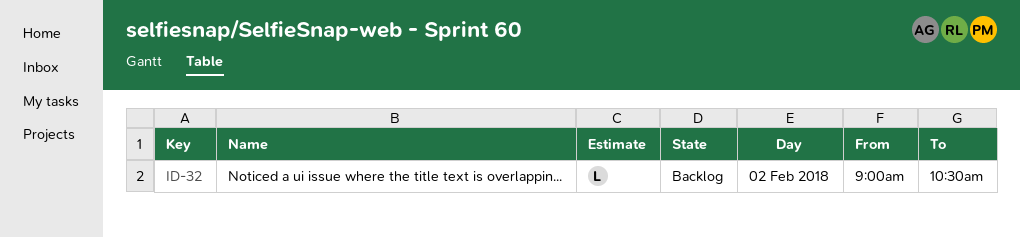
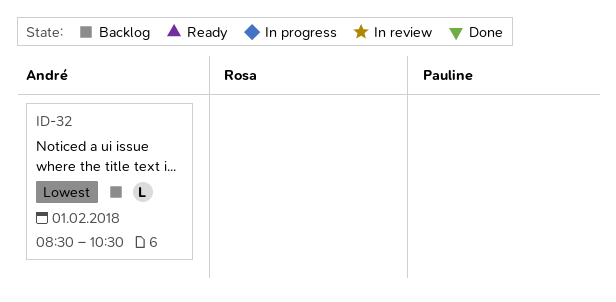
ID-32, day: Feb 2 -> Feb 1
ID-32, begins: 09:00 -> 08:30

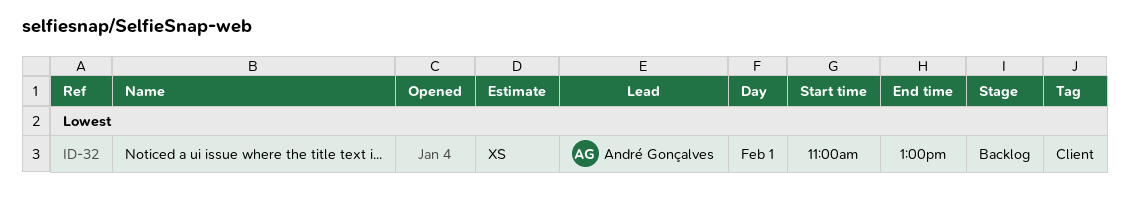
ID-32, estimate: L -> XS
ID-32, begins: 08:30 -> 11:00
ID-32, ends: 10:30 -> 13:00

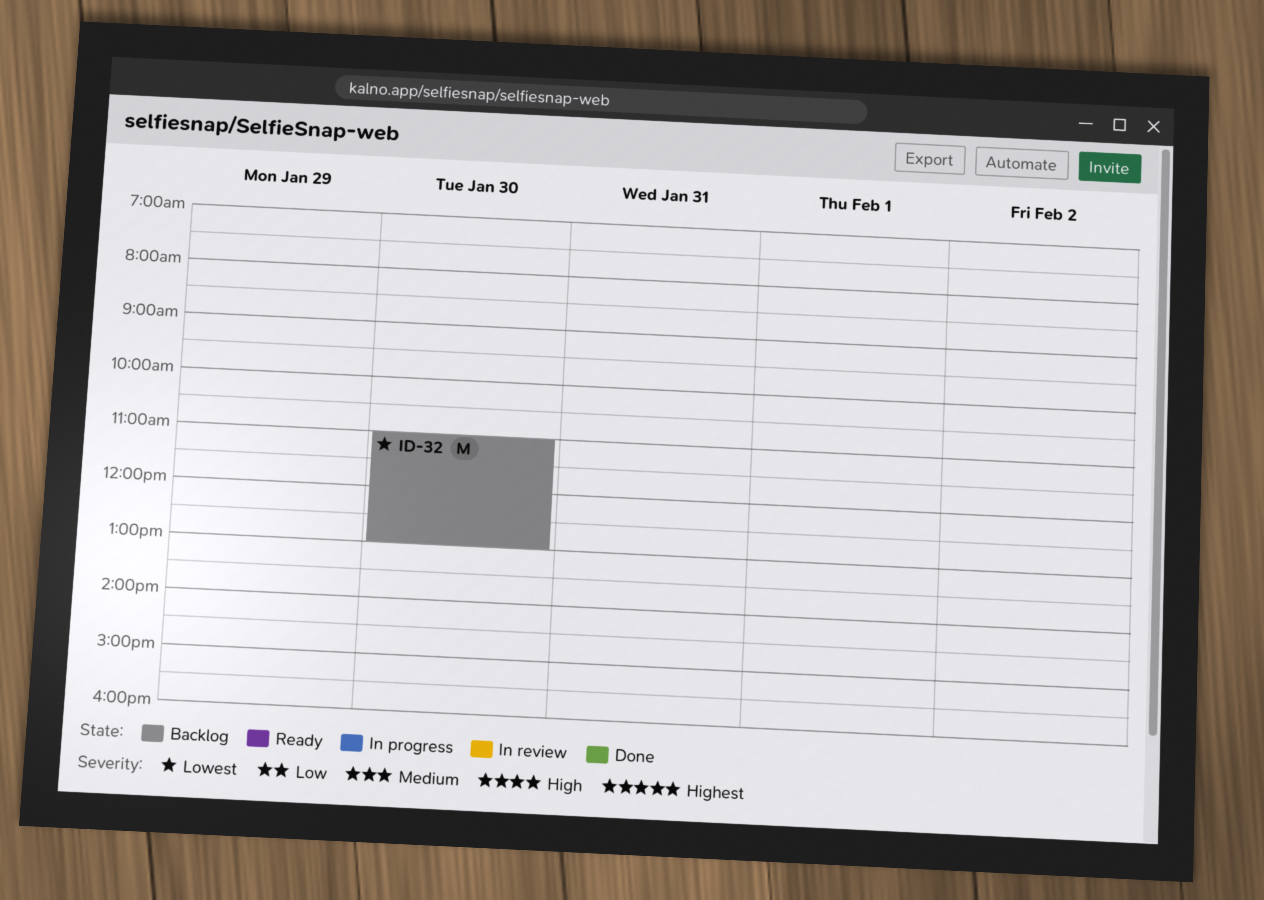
ID-32, estimate: XS -> M
ID-32, day: Feb 1 -> Jan 30

